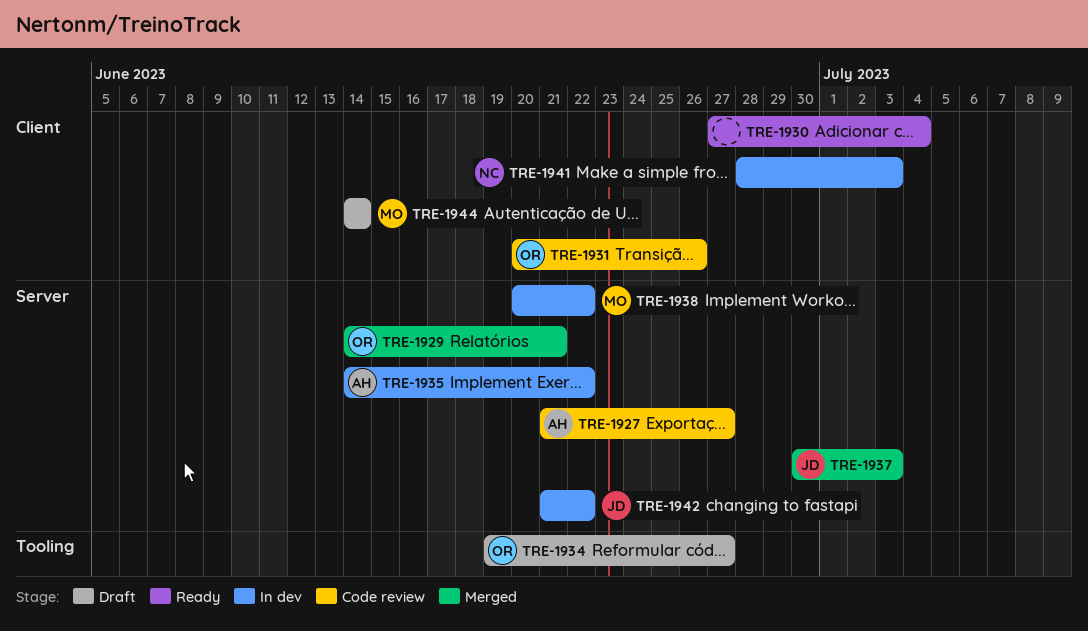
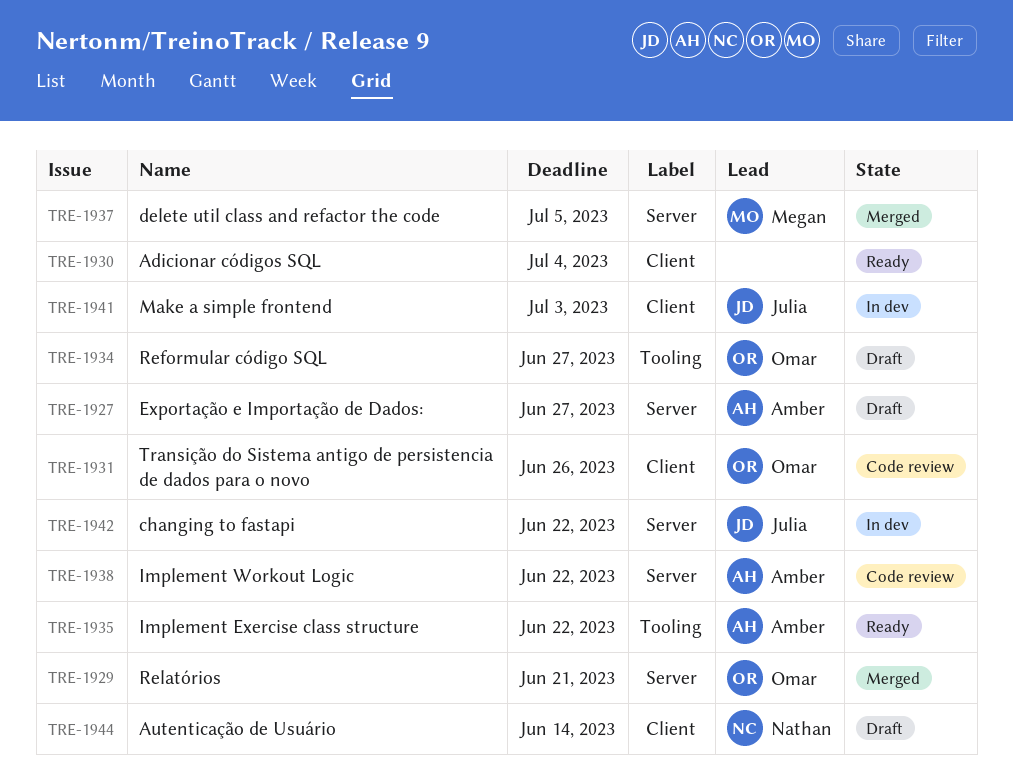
TRE-1927, status: Code review -> Draft
TRE-1935, status: In dev -> Ready
TRE-1935, label: Server -> Tooling
TRE-1937, owner: Julia -> Megan
TRE-1937, due: Jul 3 -> Jul 5
TRE-1938, status: In dev -> Code review
TRE-1938, owner: Megan -> Amber
TRE-1941, owner: Nathan -> Julia
TRE-1944, owner: Megan -> Nathan

